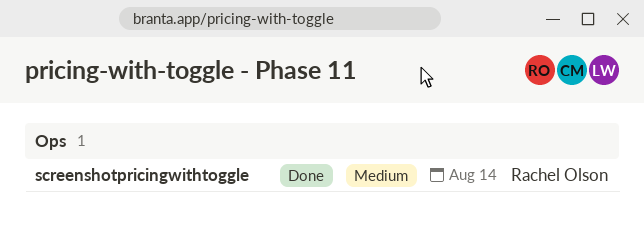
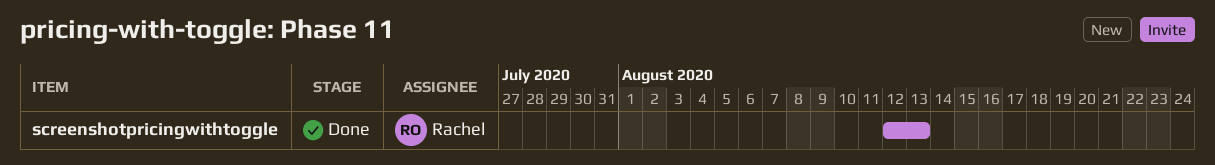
screenshotpricingwithtoggle, due: Aug 14 -> Aug 13

